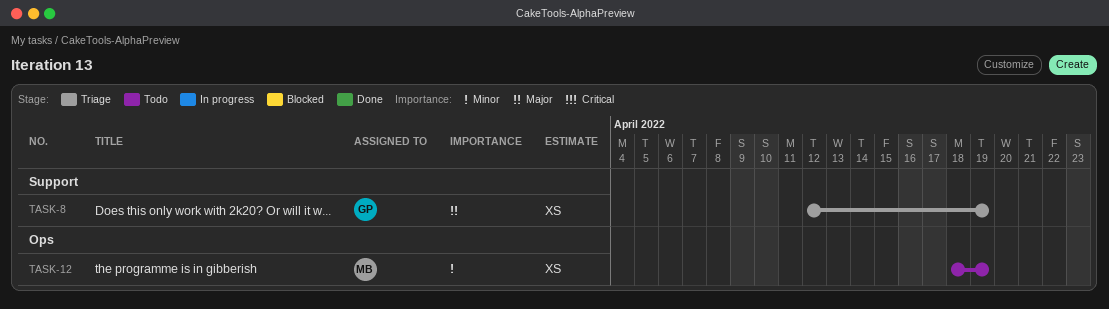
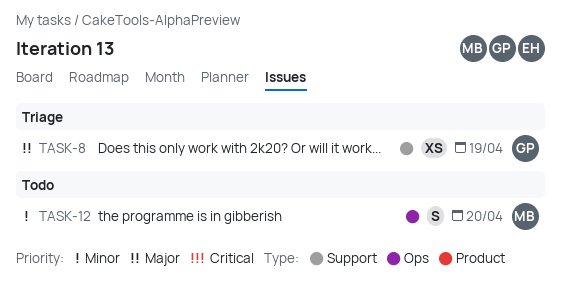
TASK-12, estimate: XS -> S
TASK-12, due: Apr 19 -> Apr 20

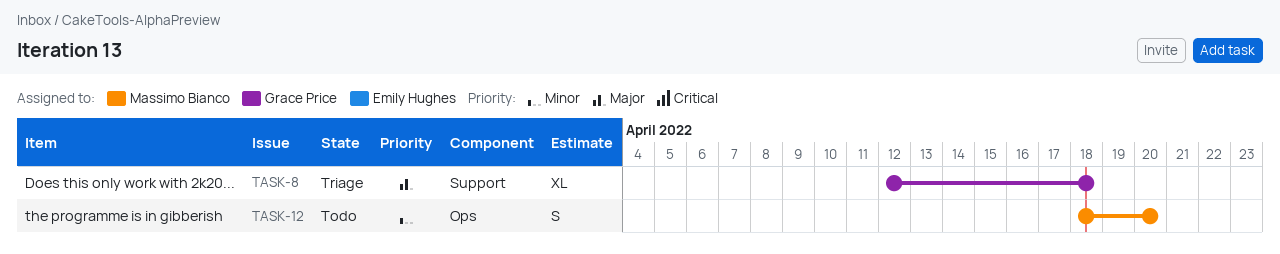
TASK-8, estimate: XS -> XL
TASK-8, due: Apr 19 -> Apr 18

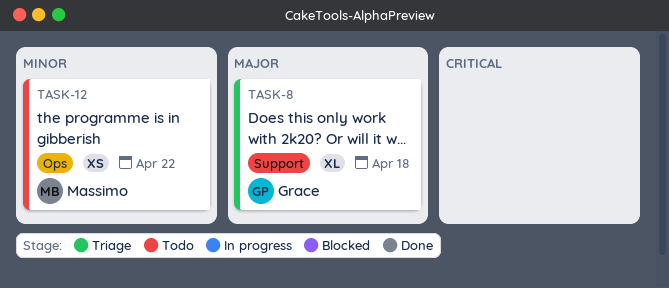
TASK-12, estimate: S -> XS
TASK-12, due: Apr 20 -> Apr 22

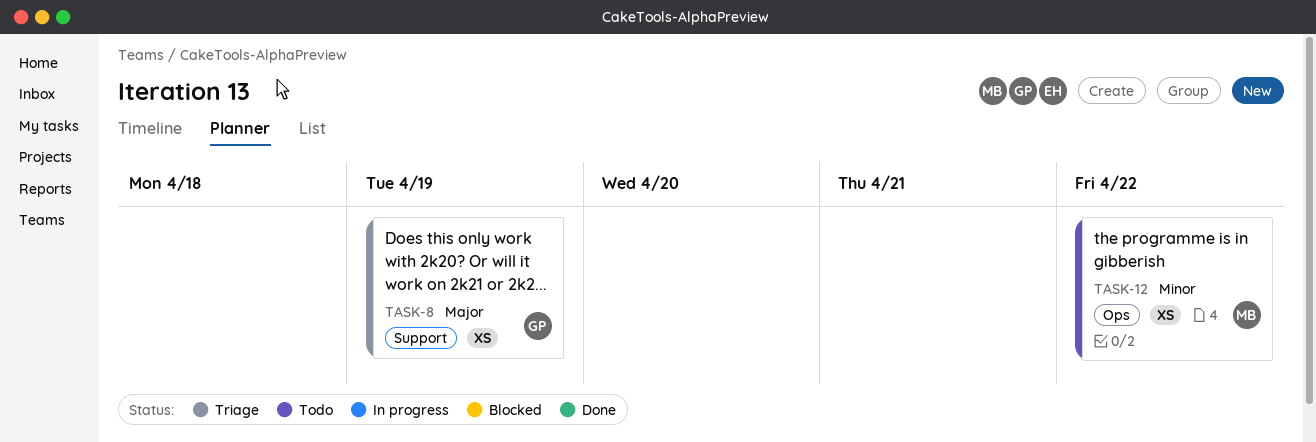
TASK-8, estimate: XL -> XS
TASK-8, due: Apr 18 -> Apr 19

